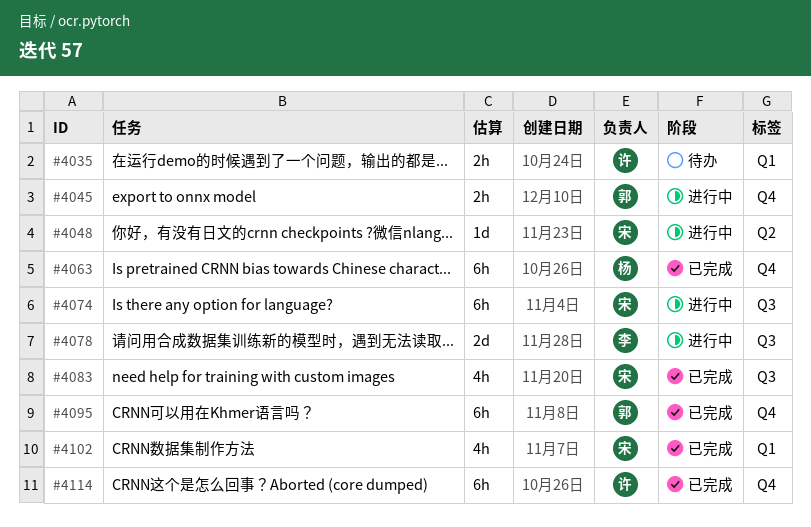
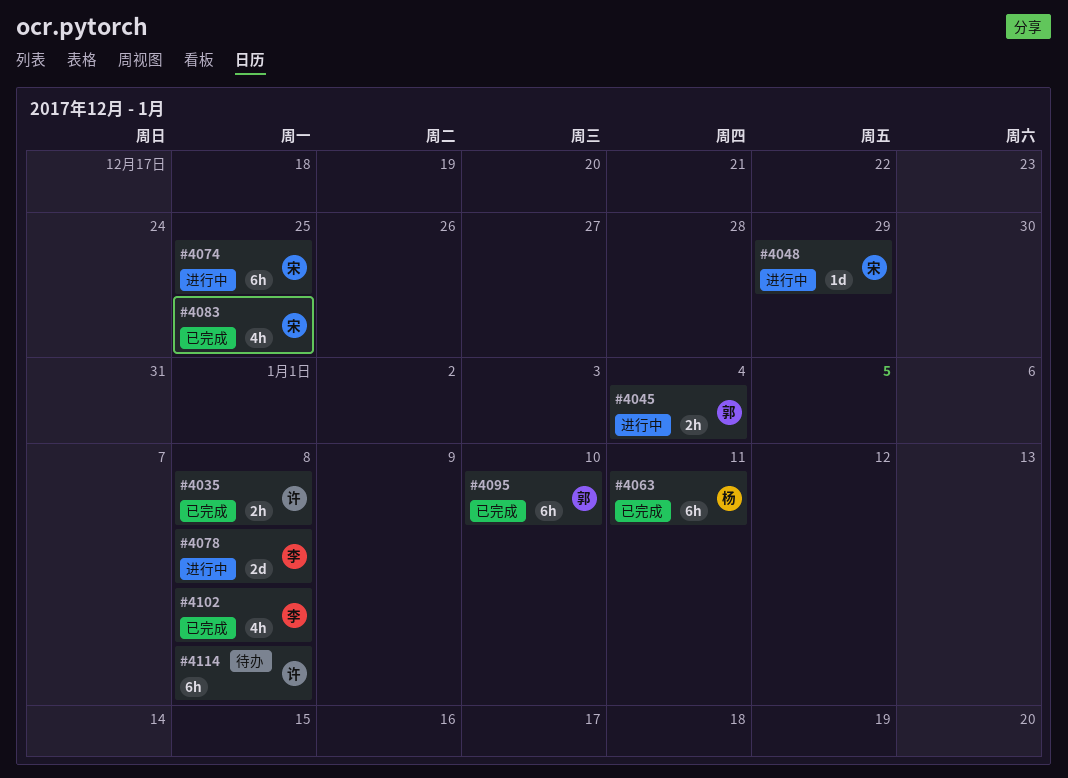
#4035, status: 待办 -> 已完成
#4102, owner: 宋 -> 李
#4114, status: 已完成 -> 待办

